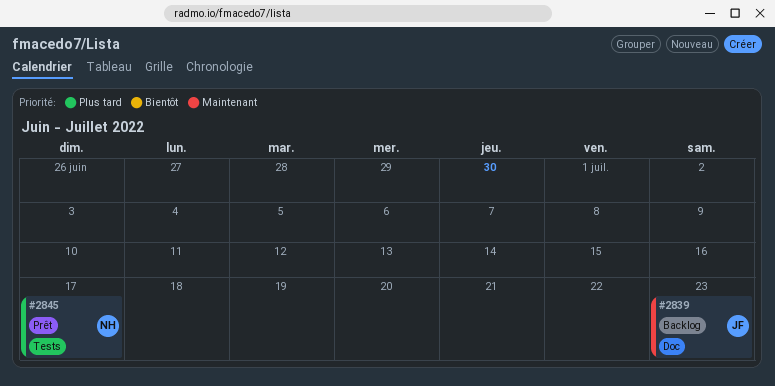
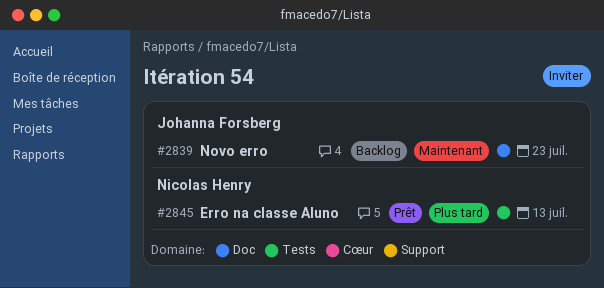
#2845, due: Jul 17 -> Jul 13

